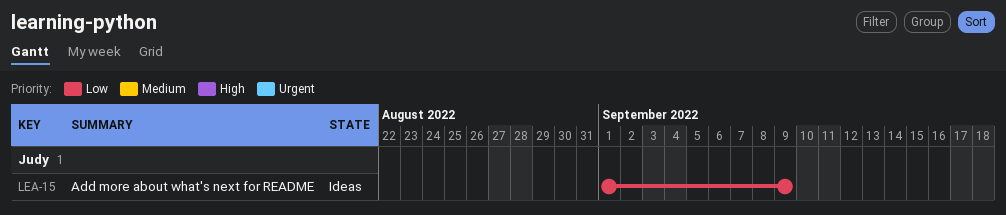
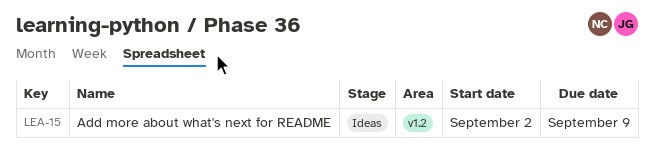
LEA-15, start: Sep 1 -> Sep 2

